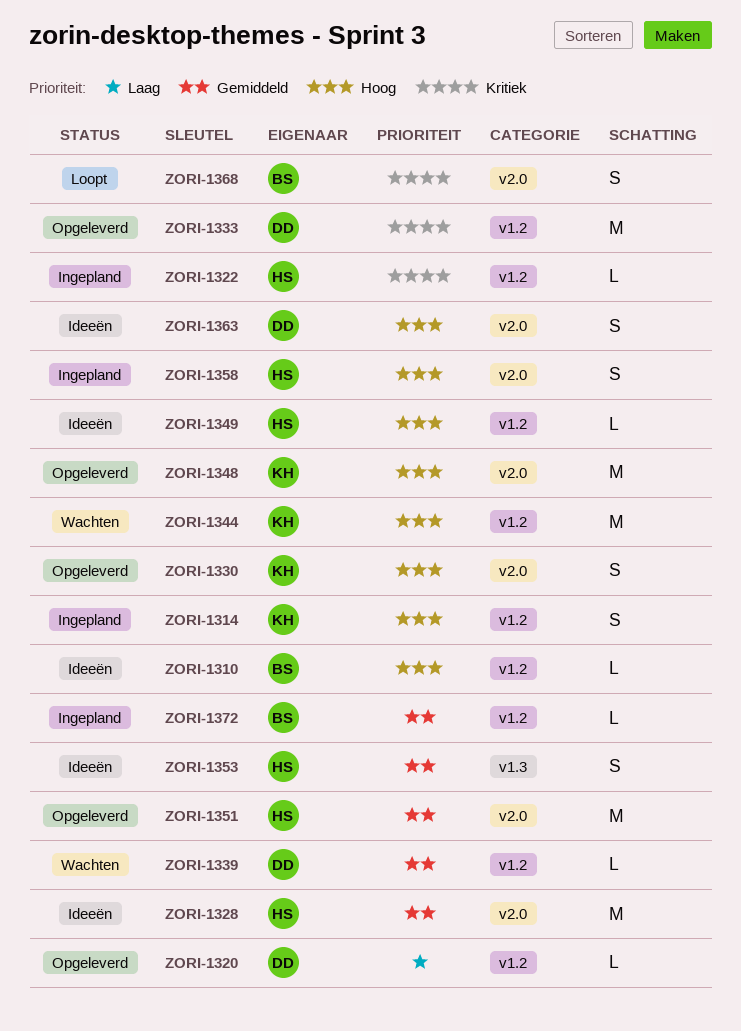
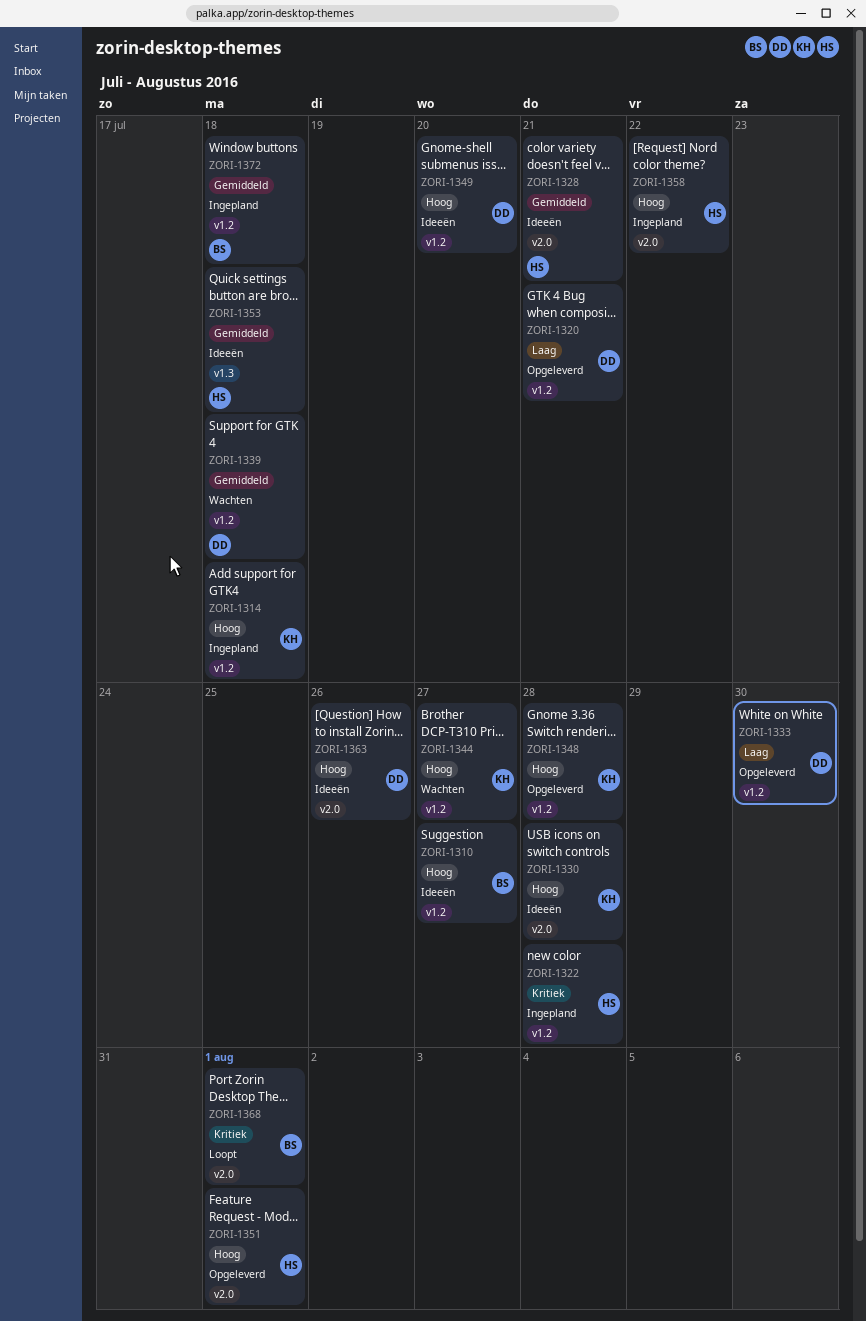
ZORI-1330, status: Opgeleverd -> Ideeën
ZORI-1333, priority: Kritiek -> Laag
ZORI-1348, label: v2.0 -> v1.2
ZORI-1349, owner: HS -> DD
ZORI-1351, priority: Gemiddeld -> Hoog

